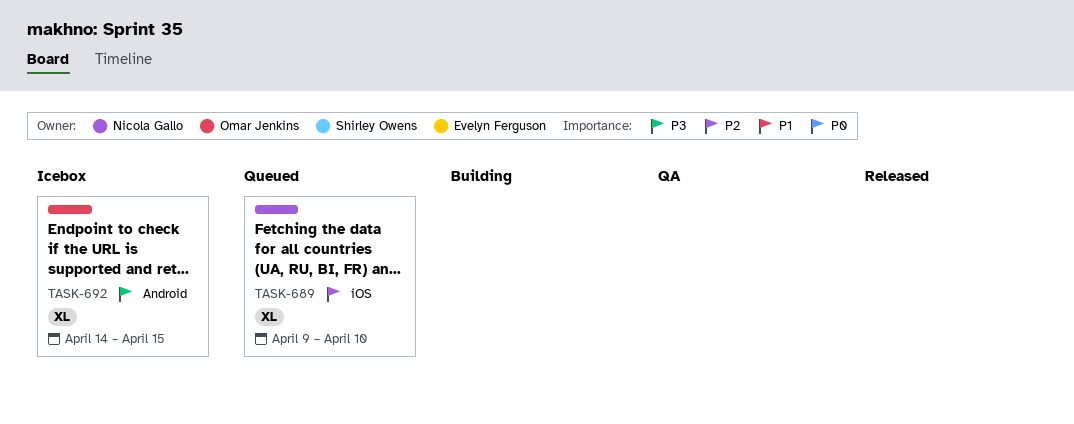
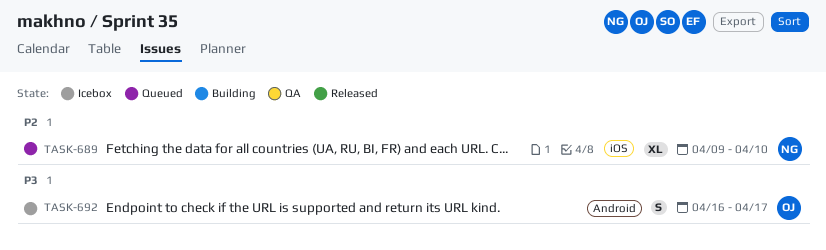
TASK-692, estimate: XL -> S
TASK-692, start: Apr 14 -> Apr 16
TASK-692, due: Apr 15 -> Apr 17

